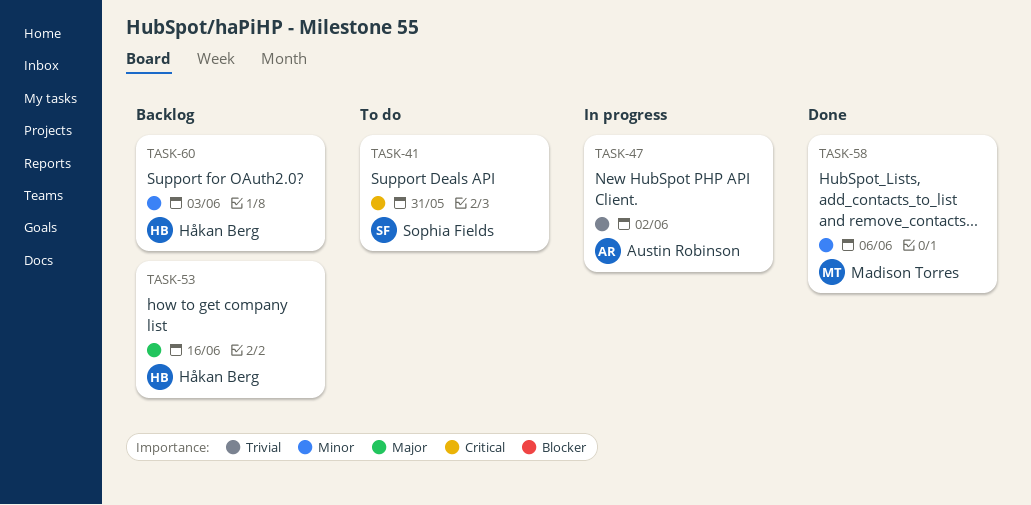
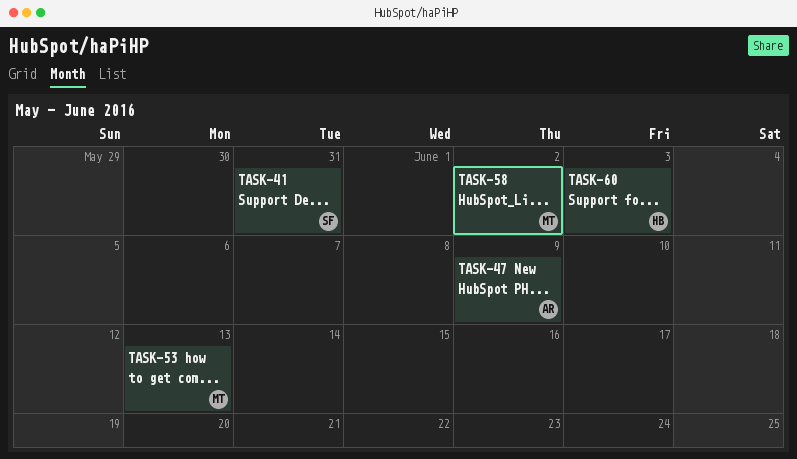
TASK-47, due: Jun 2 -> Jun 9
TASK-53, owner: Håkan Berg -> Madison Torres
TASK-53, due: Jun 16 -> Jun 13
TASK-58, due: Jun 6 -> Jun 2

